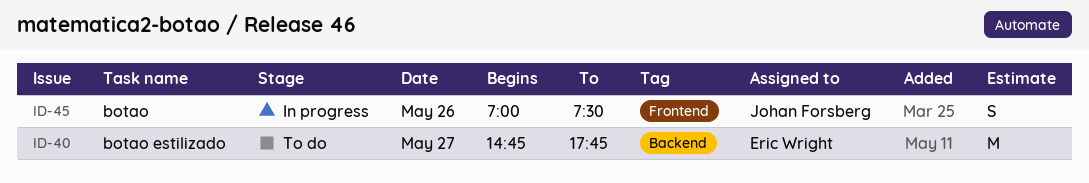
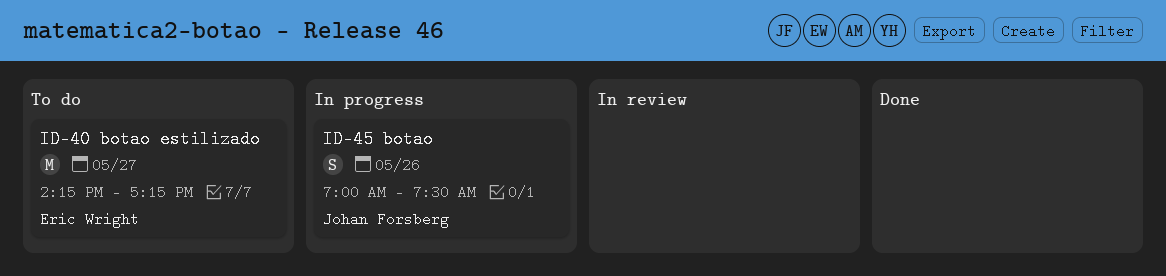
ID-40, begins: 14:45 -> 14:15
ID-40, ends: 17:45 -> 17:15

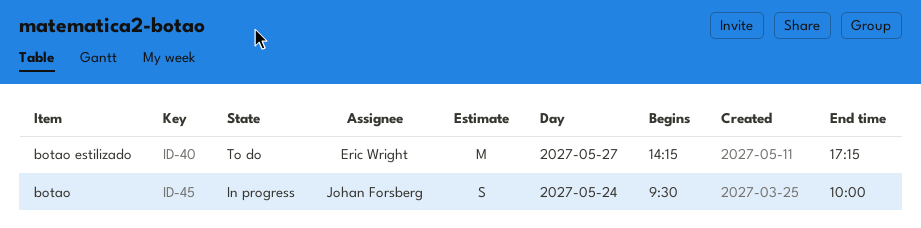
ID-45, day: May 26 -> May 24
ID-45, begins: 07:00 -> 09:30
ID-45, ends: 07:30 -> 10:00

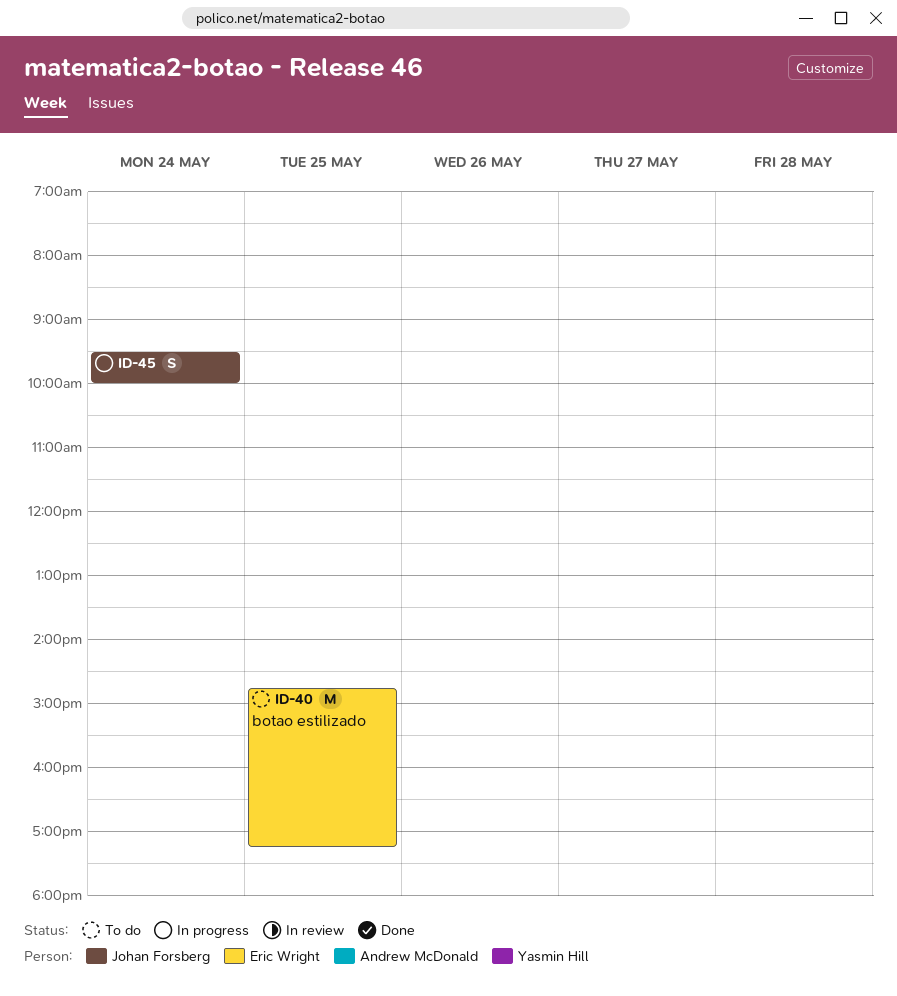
ID-40, day: May 27 -> May 25
ID-40, begins: 14:15 -> 14:45

